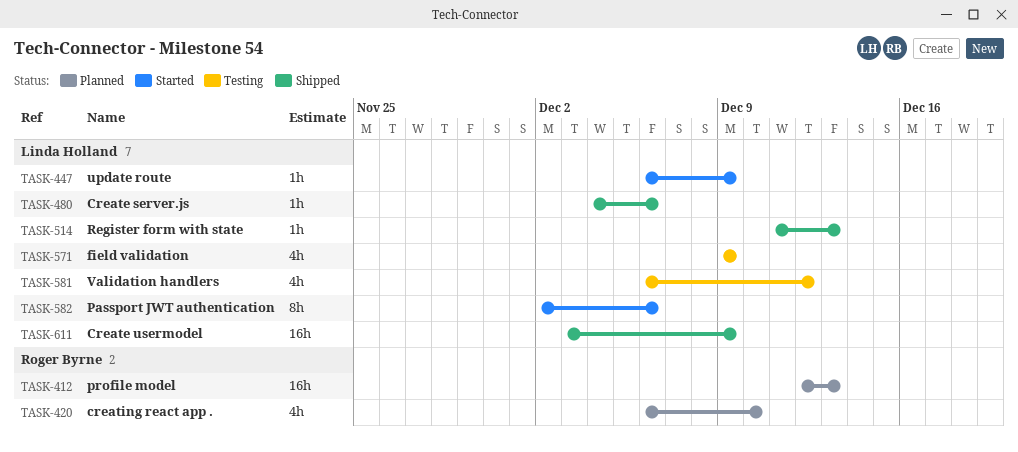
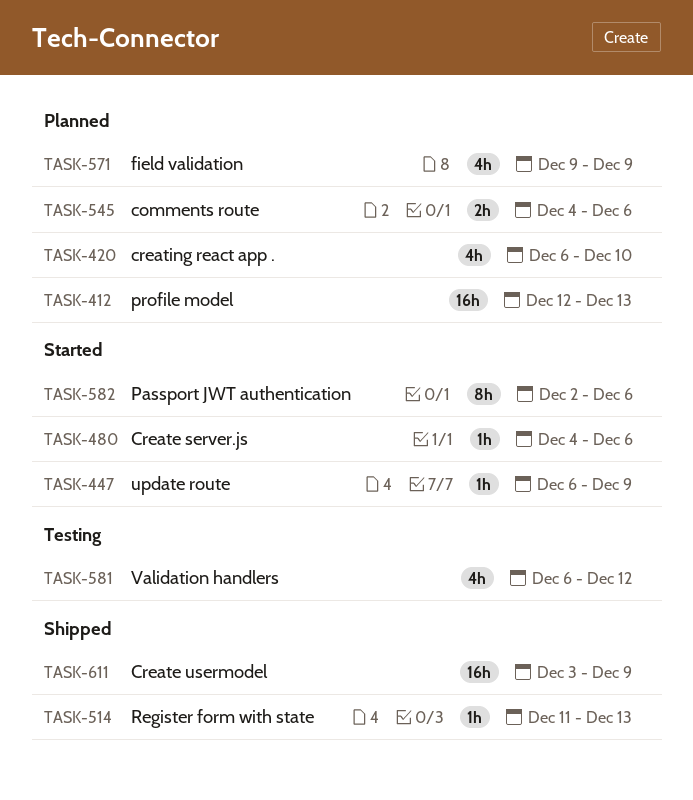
TASK-480, status: Shipped -> Started
TASK-545: none -> present
TASK-571, status: Testing -> Planned

